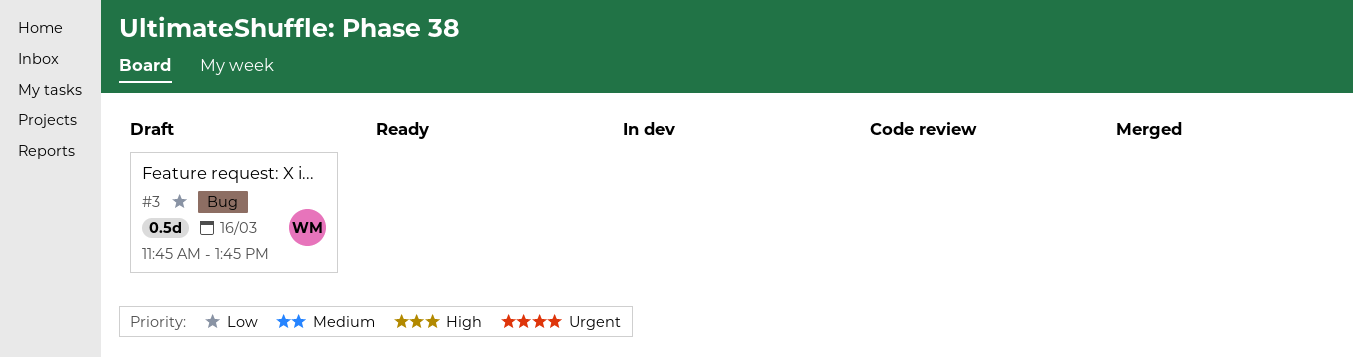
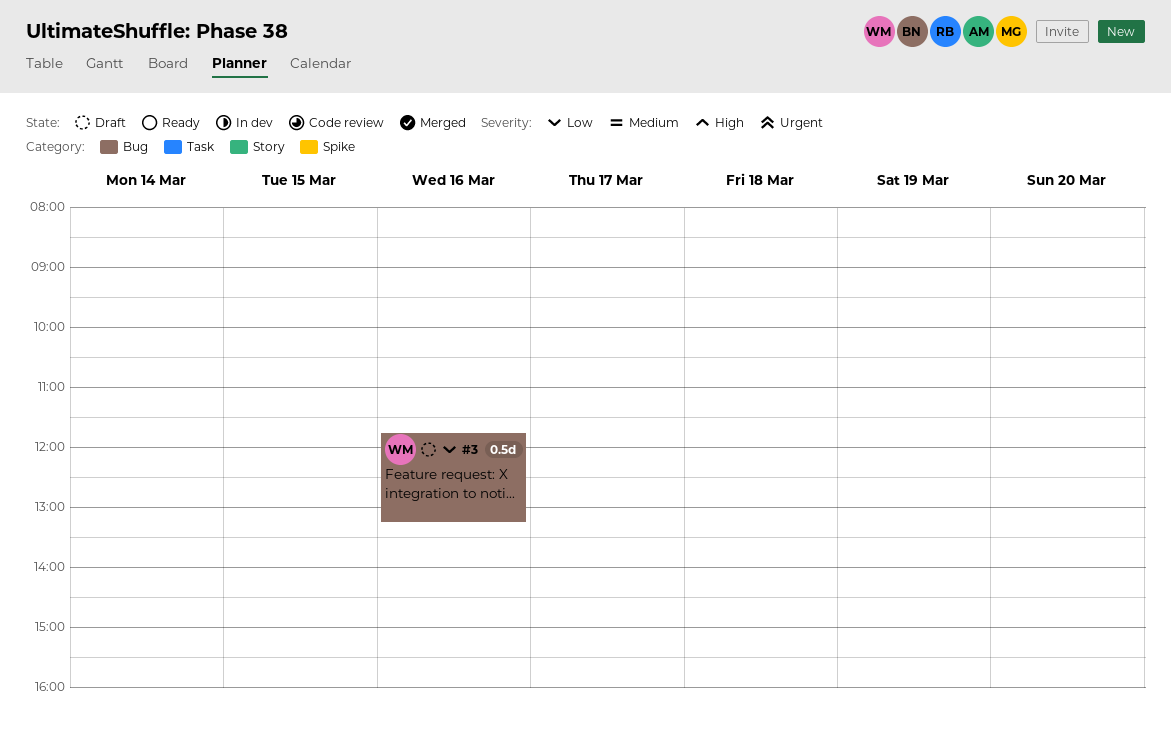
#3, ends: 13:45 -> 13:15

